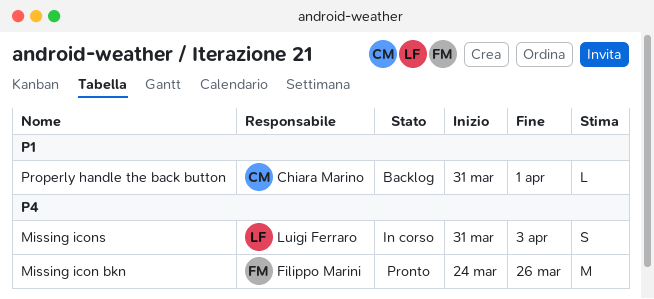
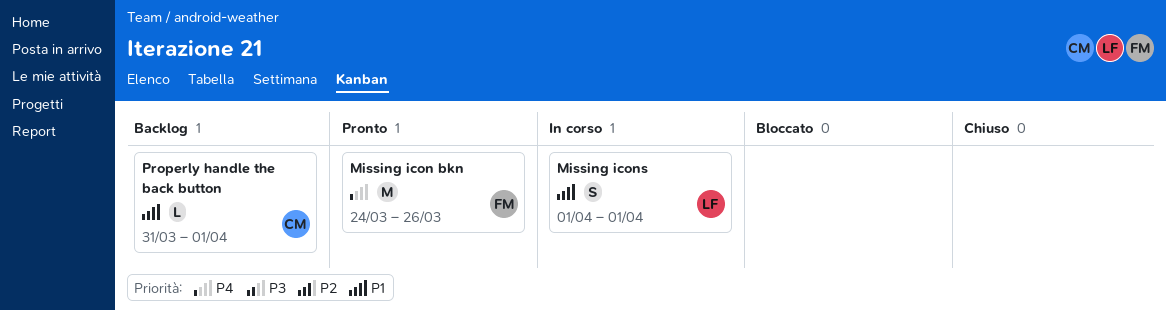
Missing icons, priority: P4 -> P1
Missing icons, start: Mar 31 -> Apr 1
Missing icons, due: Apr 3 -> Apr 1

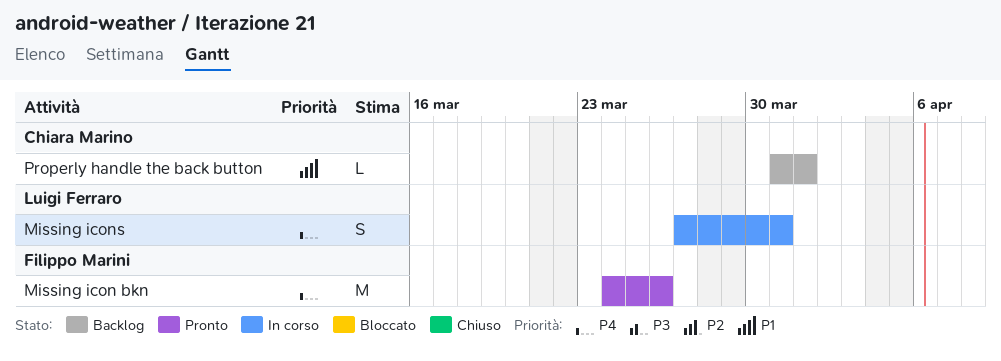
Missing icons, priority: P1 -> P4
Missing icons, start: Apr 1 -> Mar 27
Missing icons, due: Apr 1 -> Mar 31

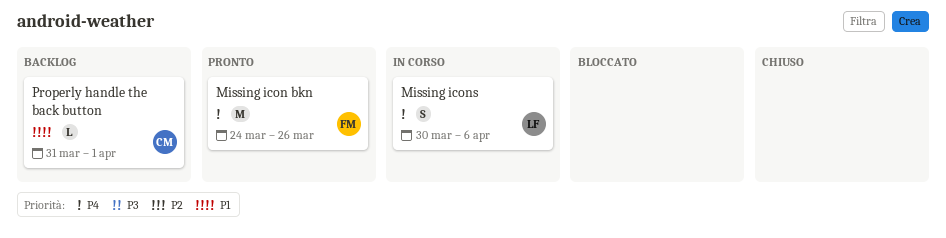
Missing icons, start: Mar 27 -> Mar 30
Missing icons, due: Mar 31 -> Apr 6

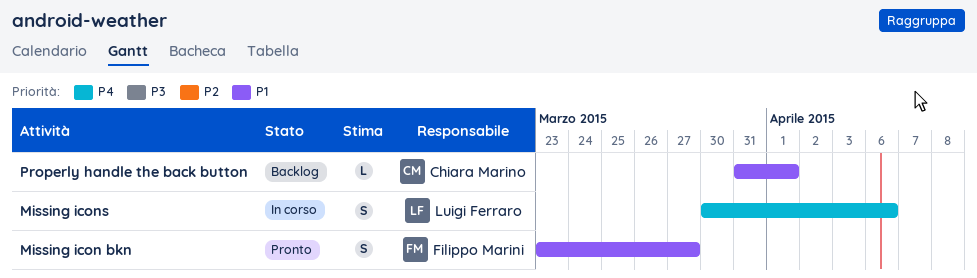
Missing icon bkn, priority: P4 -> P1
Missing icon bkn, estimate: M -> S
Missing icon bkn, start: Mar 24 -> Mar 23
Missing icon bkn, due: Mar 26 -> Mar 27

